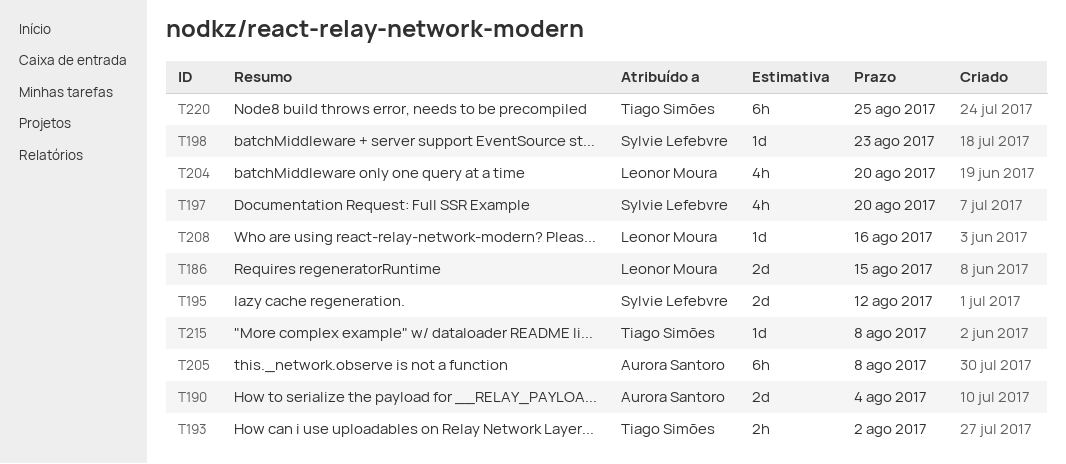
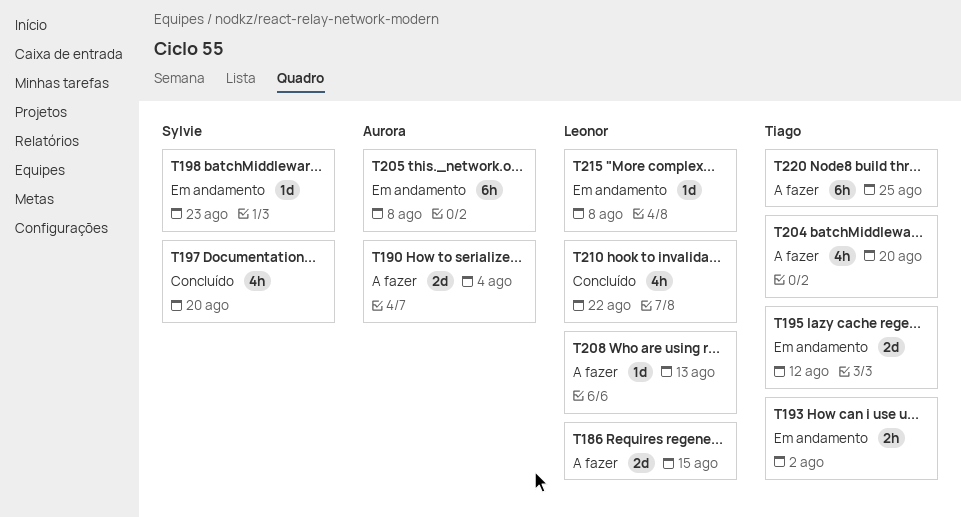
T195, owner: Sylvie Lefebvre -> Tiago Simões
T204, owner: Leonor Moura -> Tiago Simões
T208, due: Aug 16 -> Aug 13
T210: none -> present
T215, owner: Tiago Simões -> Leonor Moura

